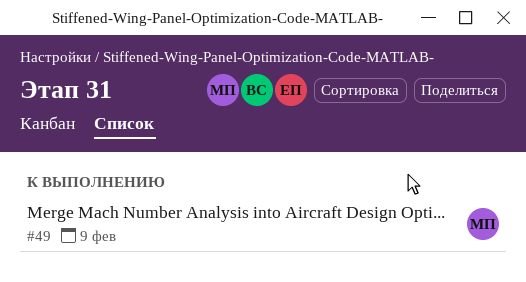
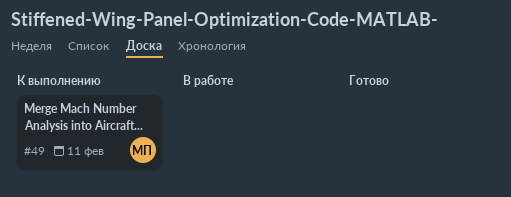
#49, due: Feb 9 -> Feb 11

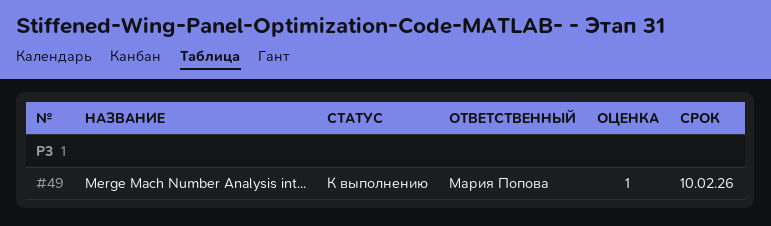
#49, due: Feb 11 -> Feb 10

